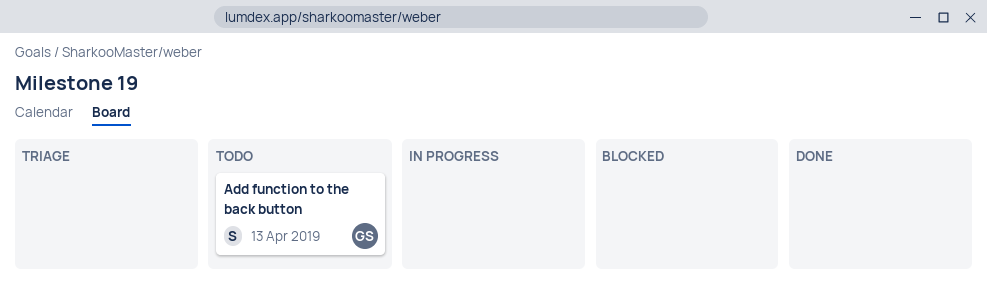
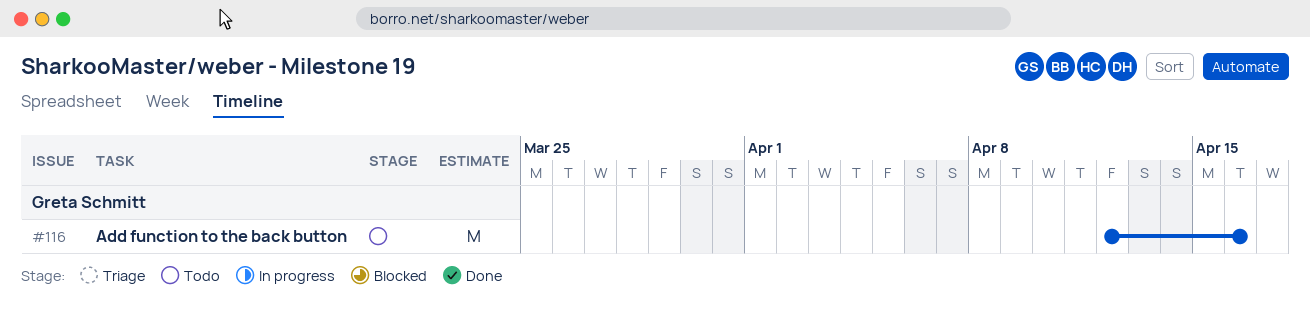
Add function to the back button, estimate: S -> M
Add function to the back button, due: Apr 13 -> Apr 16

